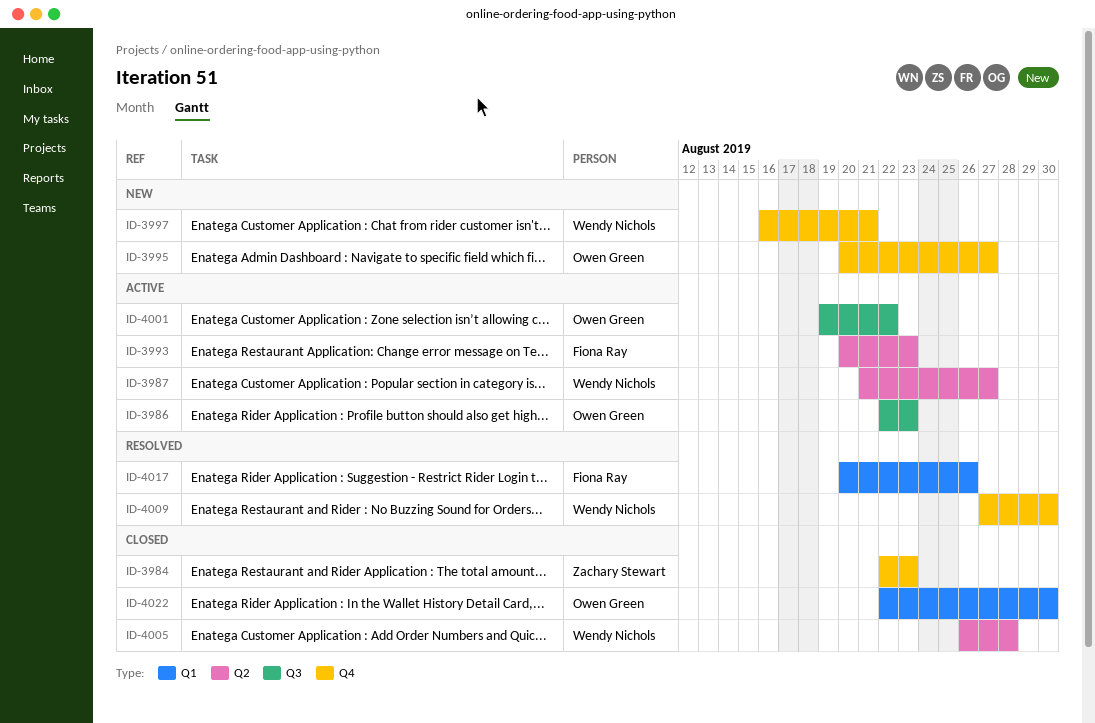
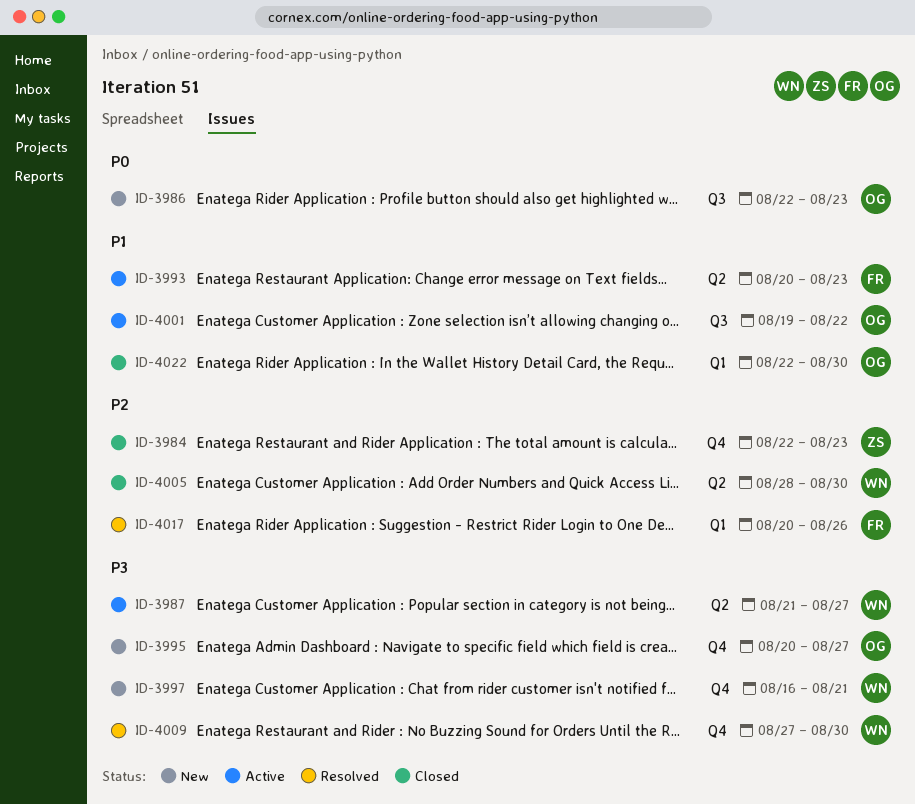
ID-3986, status: Active -> New
ID-4005, start: Aug 26 -> Aug 28
ID-4005, due: Aug 28 -> Aug 30

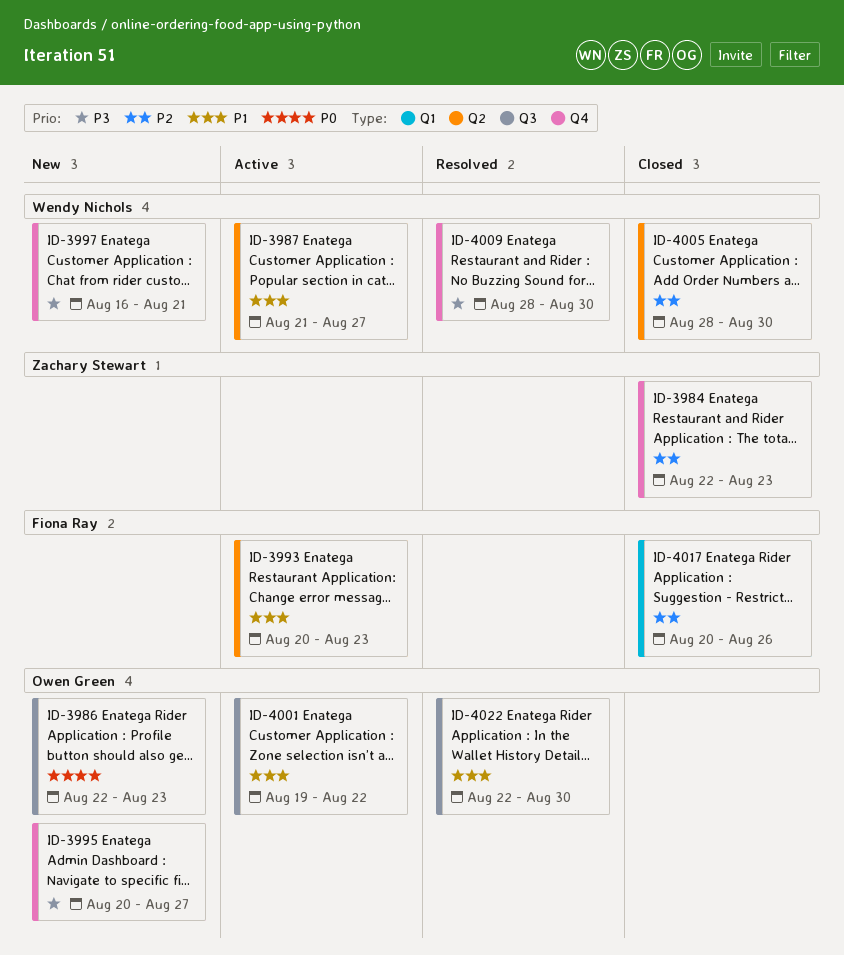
ID-3987, priority: P3 -> P1
ID-4009, start: Aug 27 -> Aug 28
ID-4017, status: Resolved -> Closed
ID-4022, status: Closed -> Resolved
ID-4022, label: Q1 -> Q3

